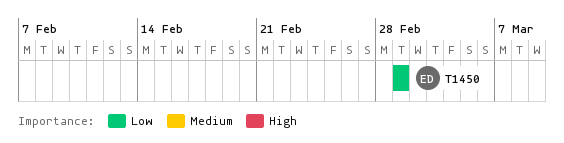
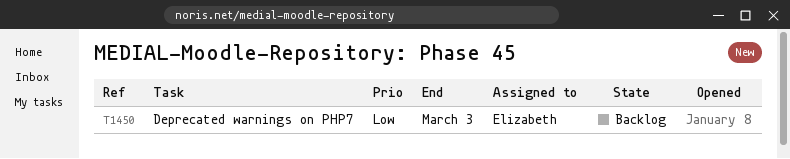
T1450, due: Mar 1 -> Mar 3

